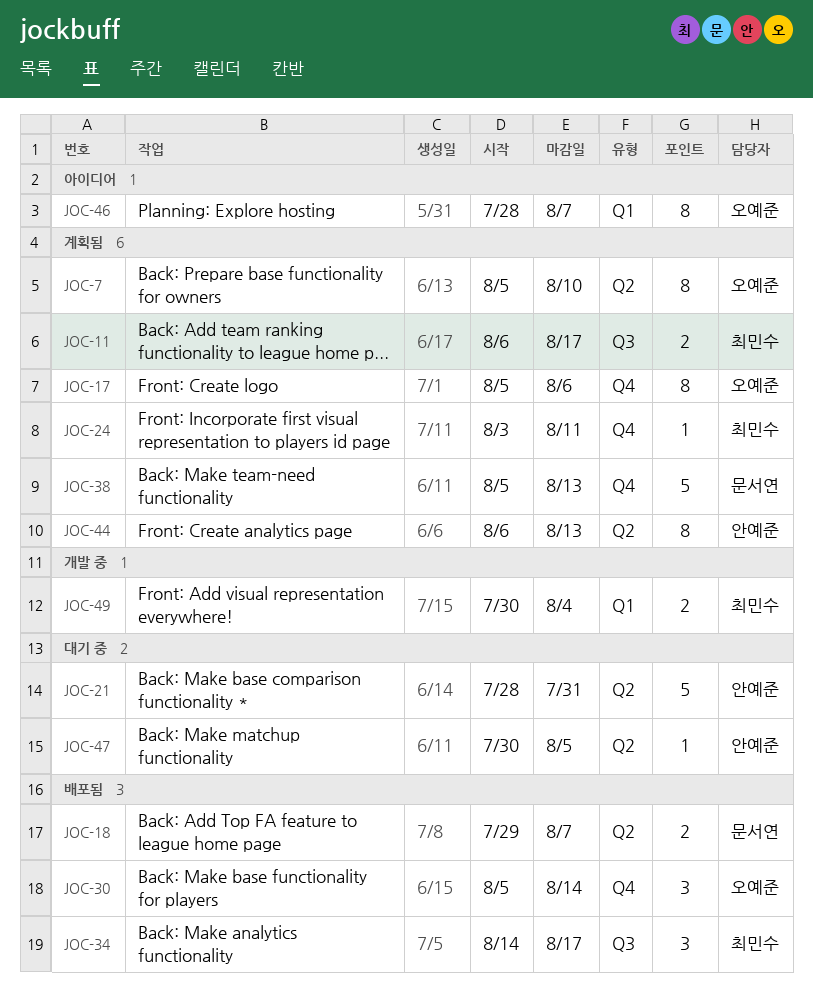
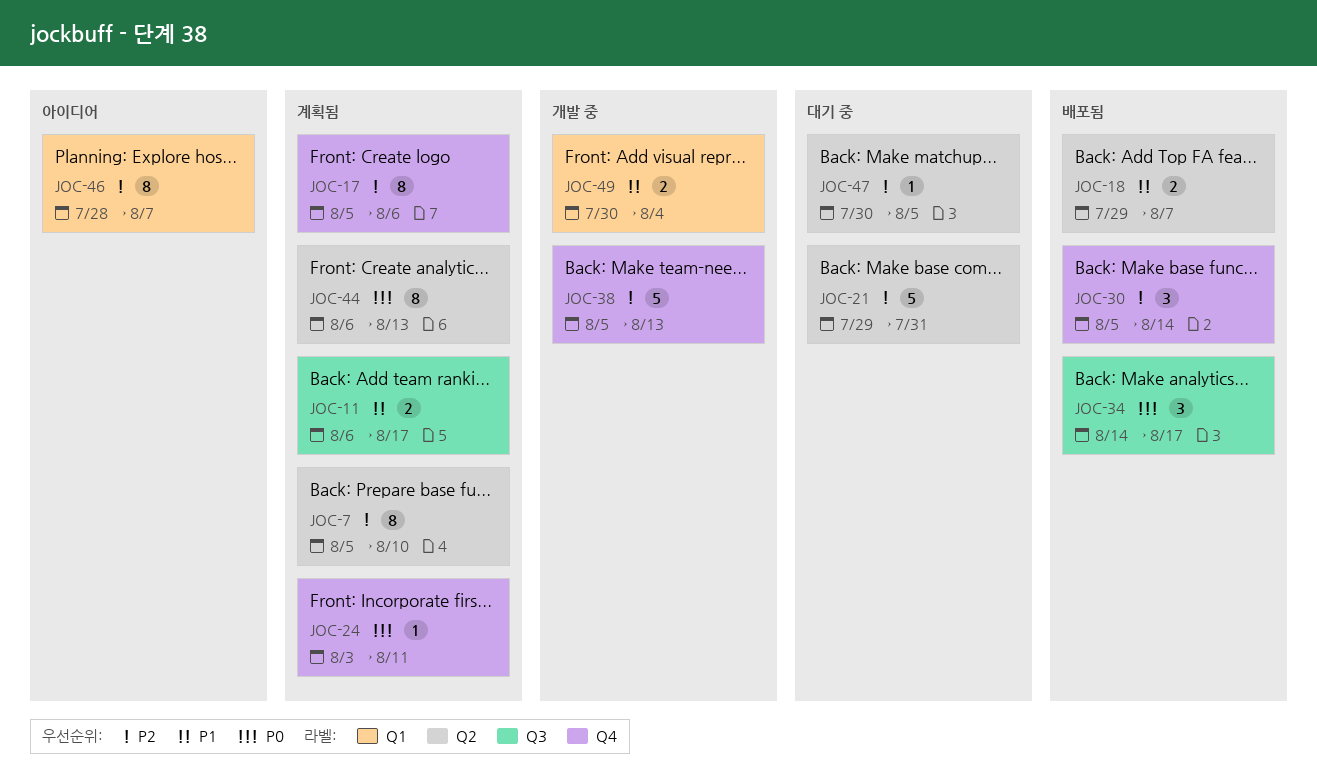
JOC-21, start: Jul 28 -> Jul 29
JOC-38, status: 계획됨 -> 개발 중

